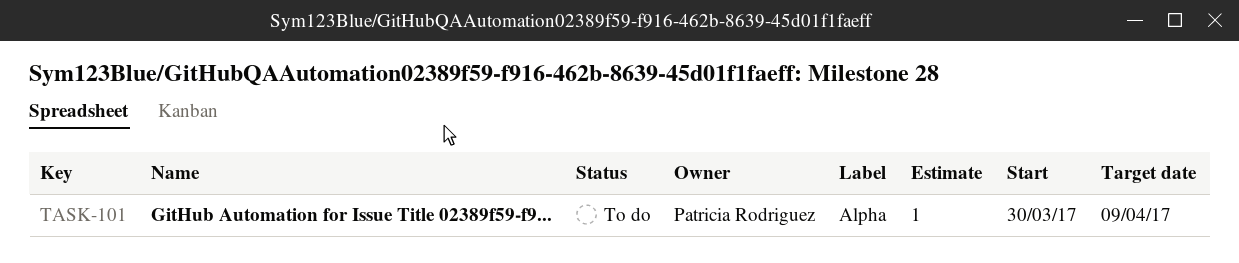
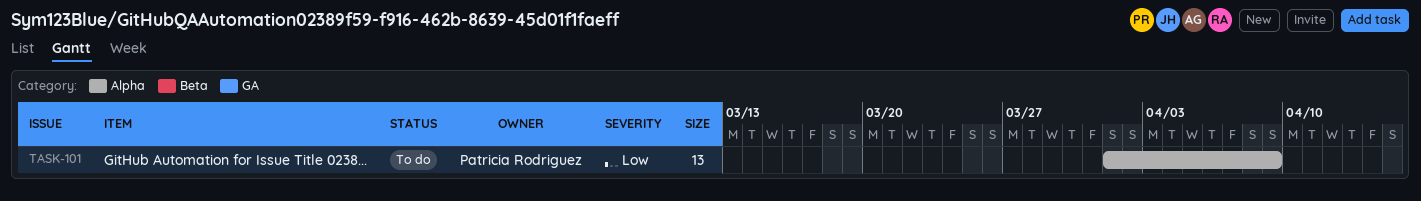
TASK-101, estimate: 1 -> 13
TASK-101, start: Mar 30 -> Apr 1

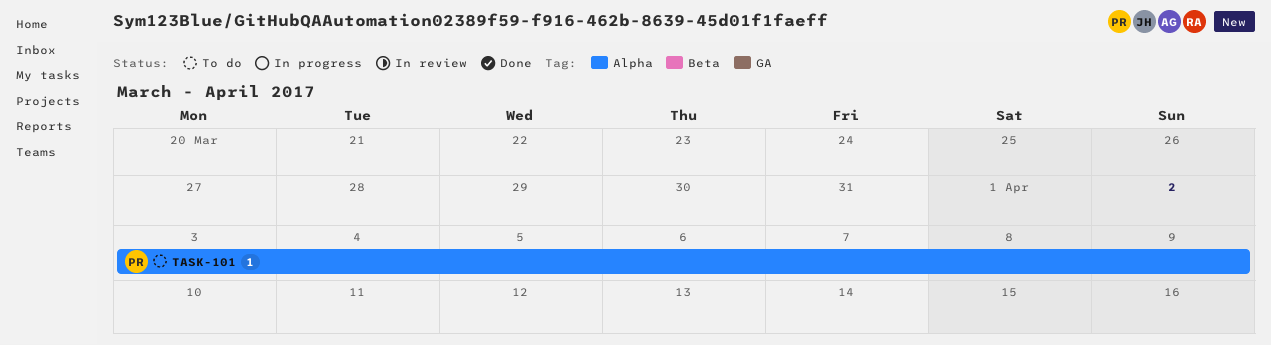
TASK-101, estimate: 13 -> 1
TASK-101, start: Apr 1 -> Apr 3

